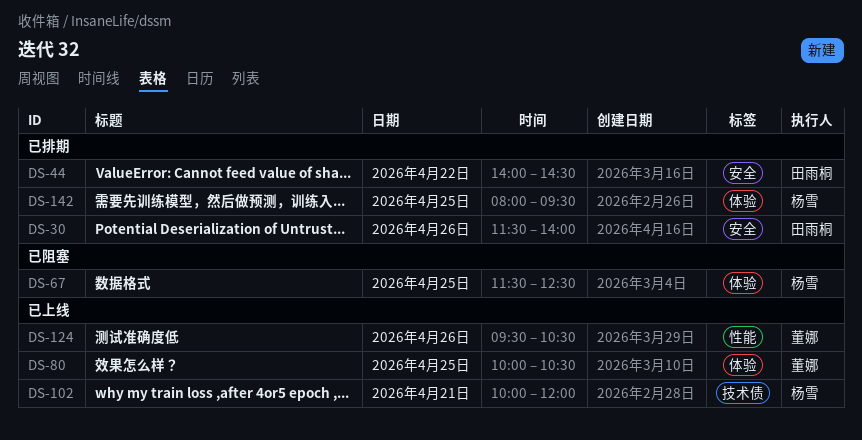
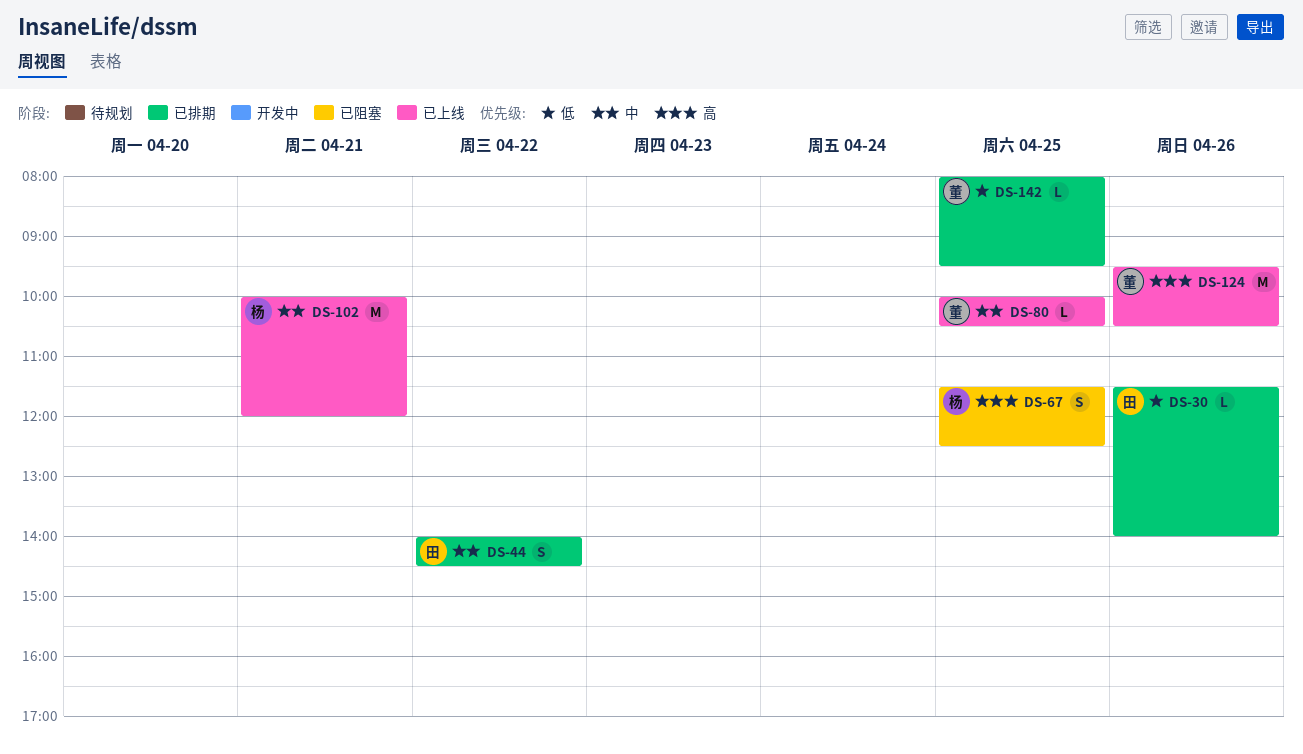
DS-142, owner: 杨雪 -> 董娜

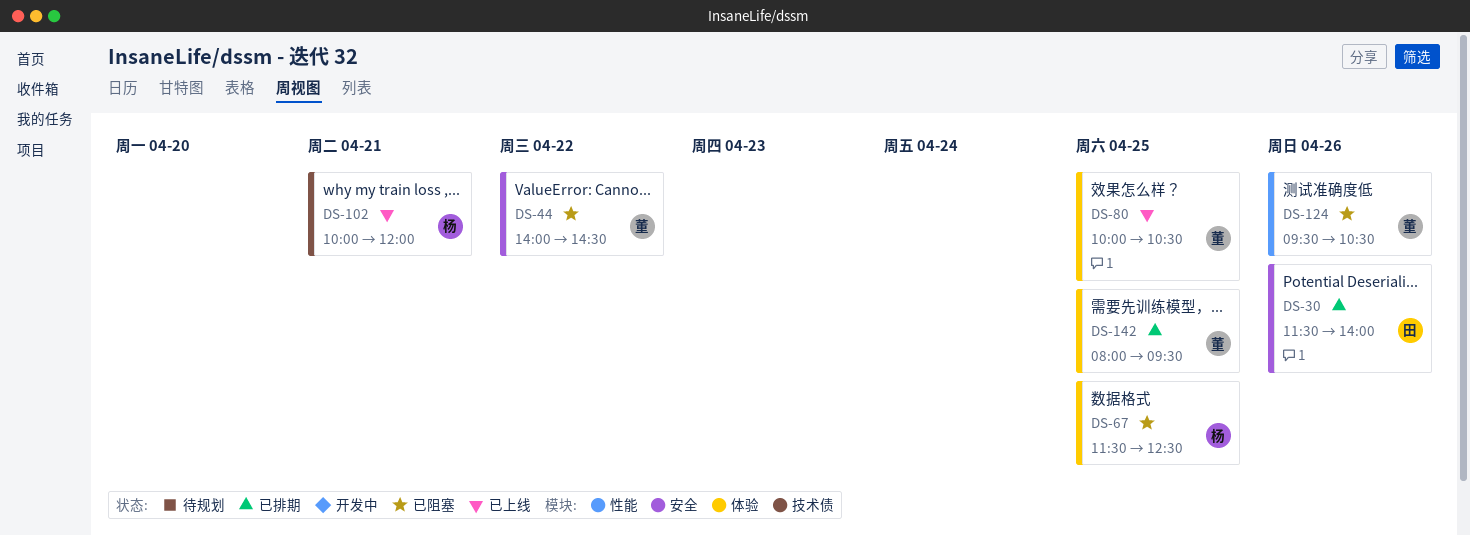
DS-44, status: 已排期 -> 已阻塞
DS-44, owner: 田 -> 董
DS-124, status: 已上线 -> 已阻塞

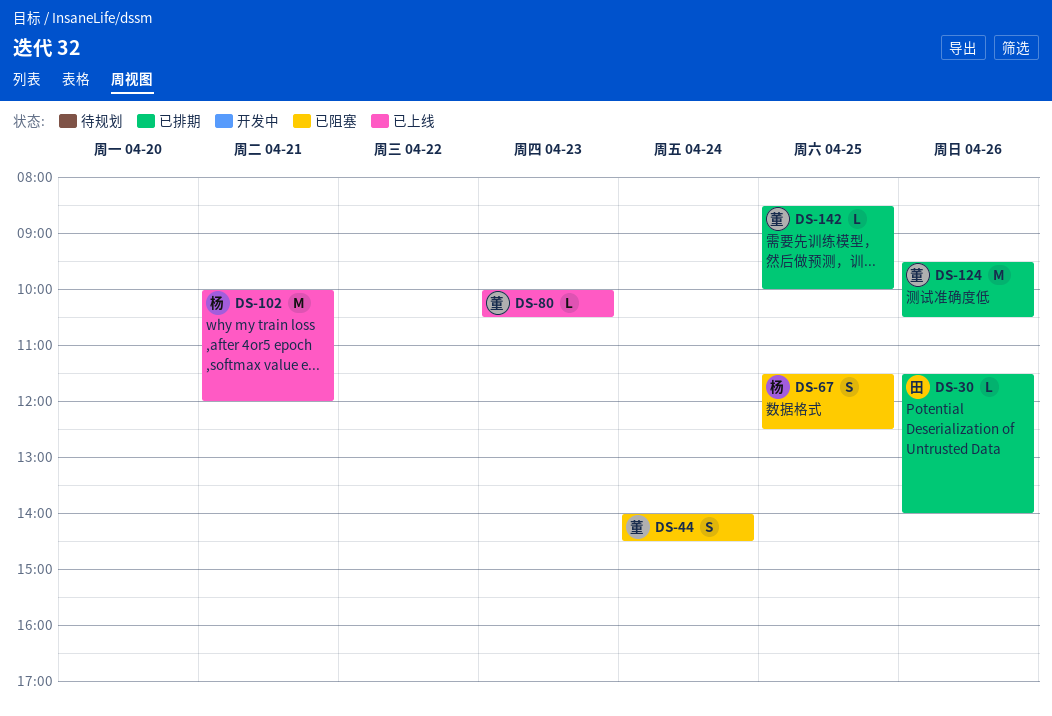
DS-44, day: Apr 22 -> Apr 24
DS-80, day: Apr 25 -> Apr 23
DS-124, status: 已阻塞 -> 已排期
DS-142, begins: 08:00 -> 08:30
DS-142, ends: 09:30 -> 10:00

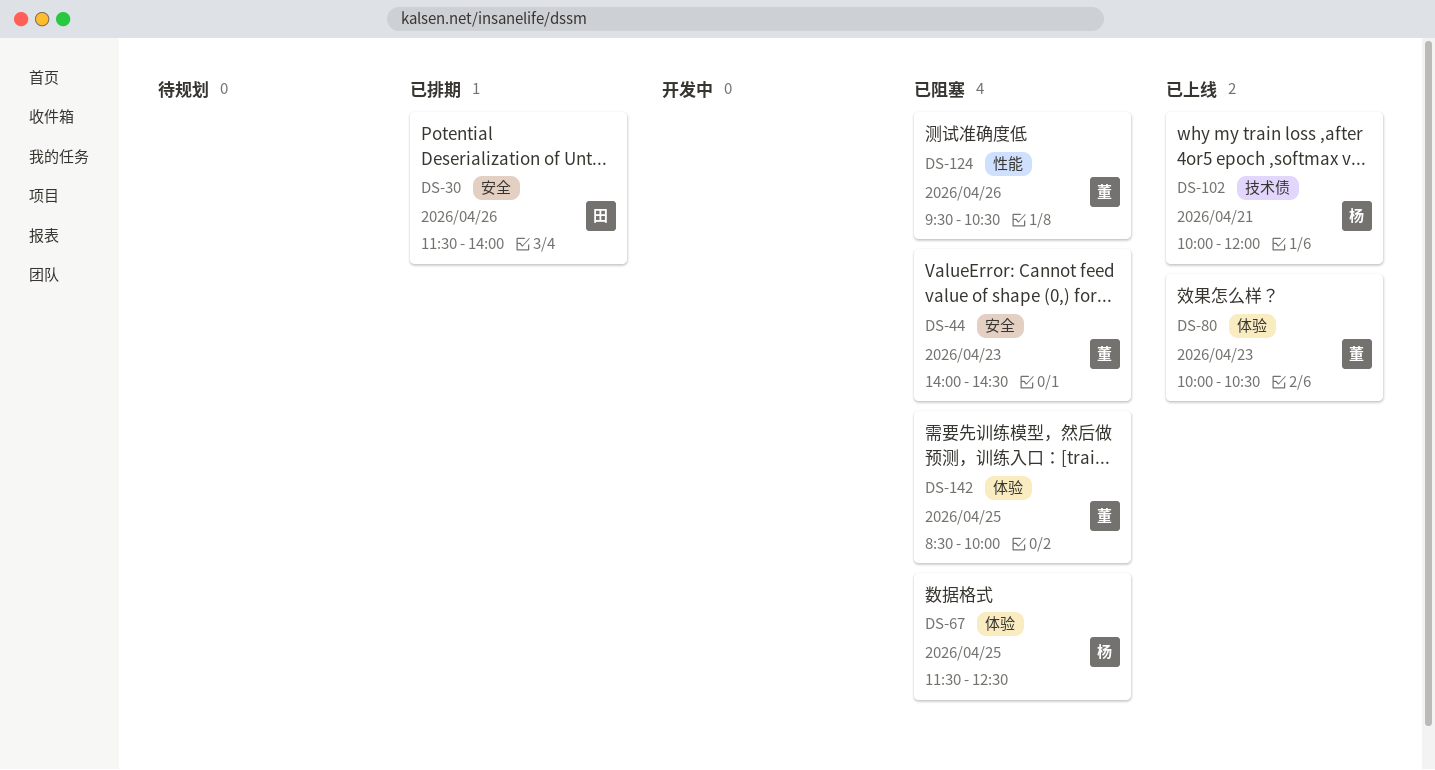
DS-44, day: Apr 24 -> Apr 23
DS-124, status: 已排期 -> 已阻塞
DS-142, status: 已排期 -> 已阻塞

